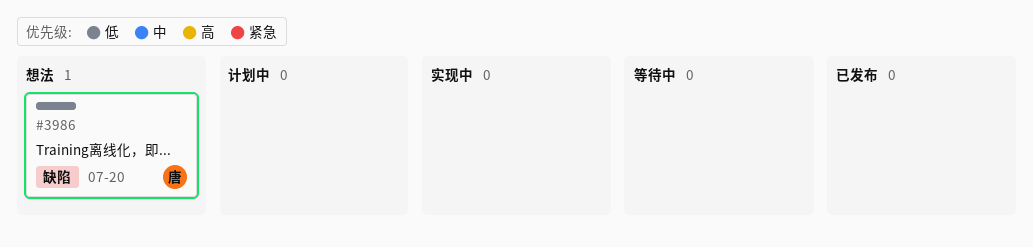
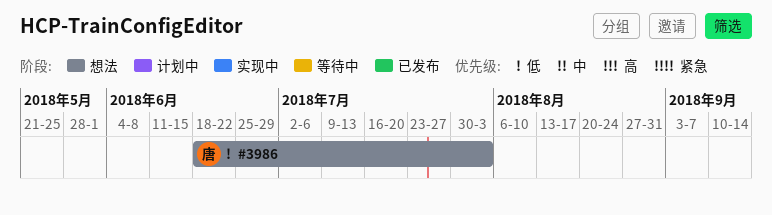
#3986, due: Jul 20 -> Aug 3

